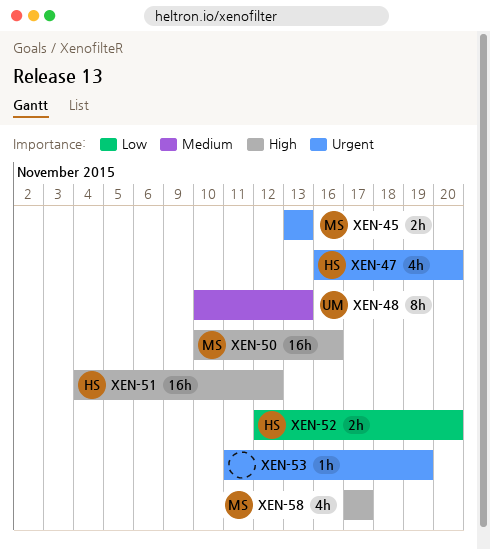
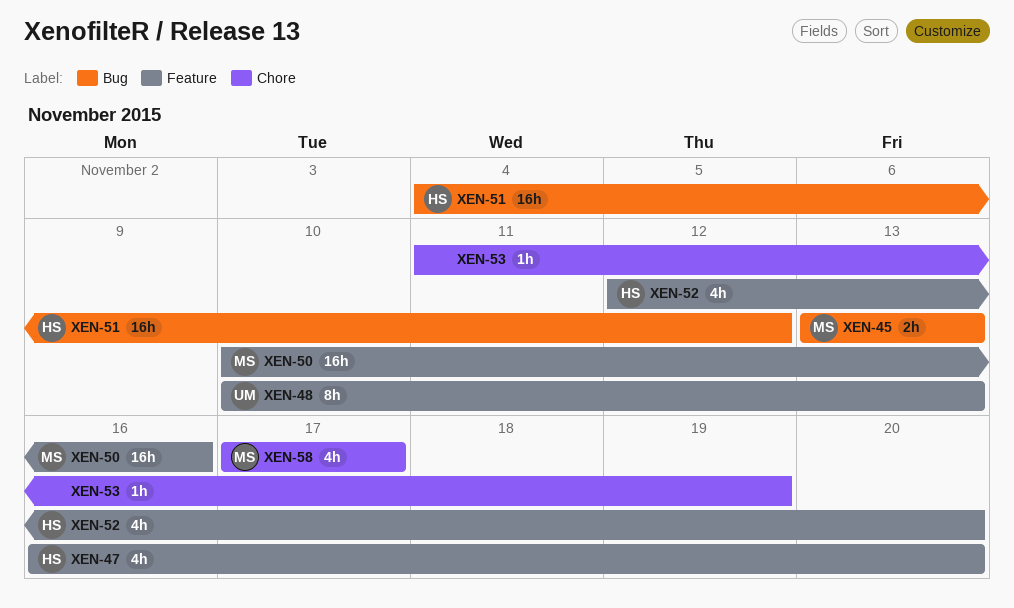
XEN-52, estimate: 2h -> 4h

